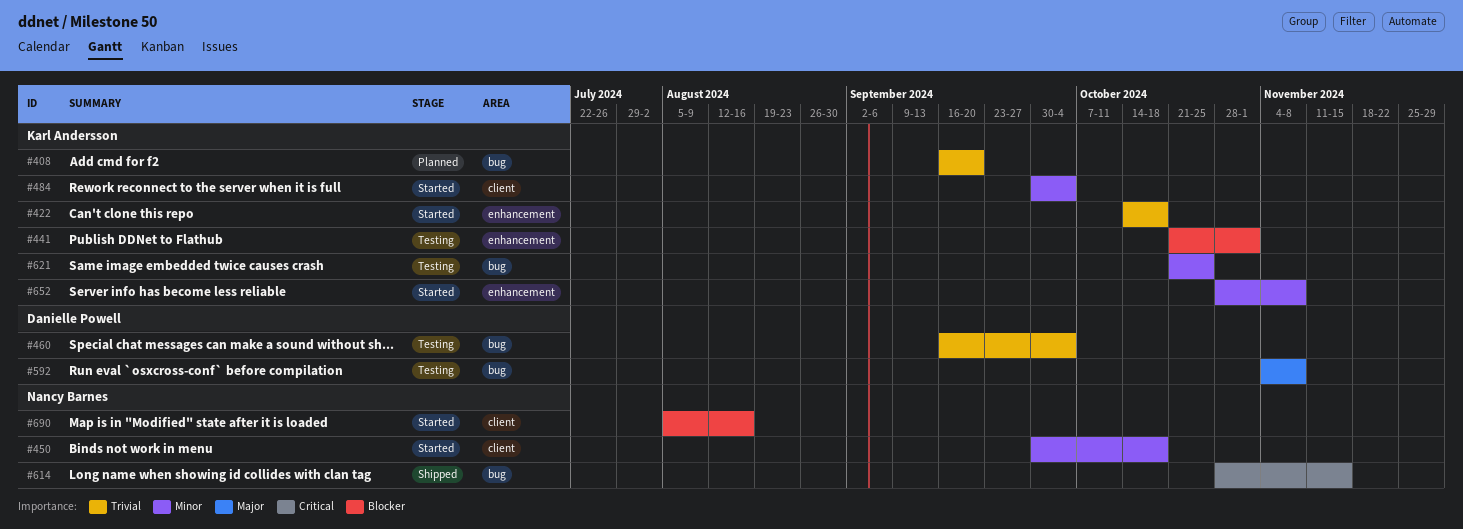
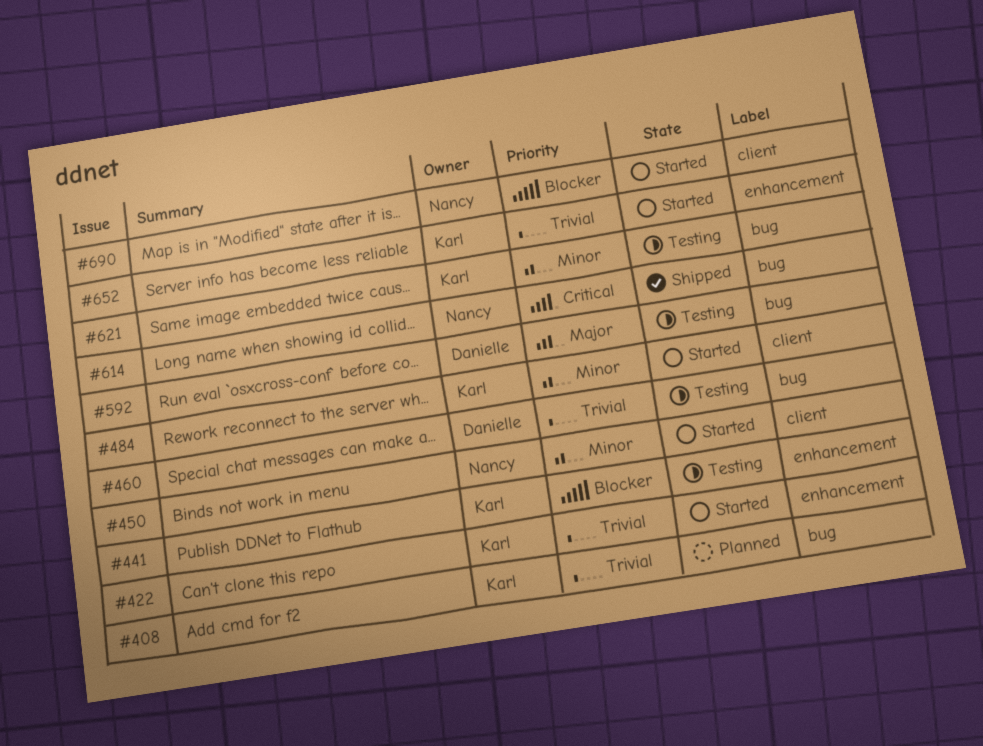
#652, priority: Minor -> Trivial

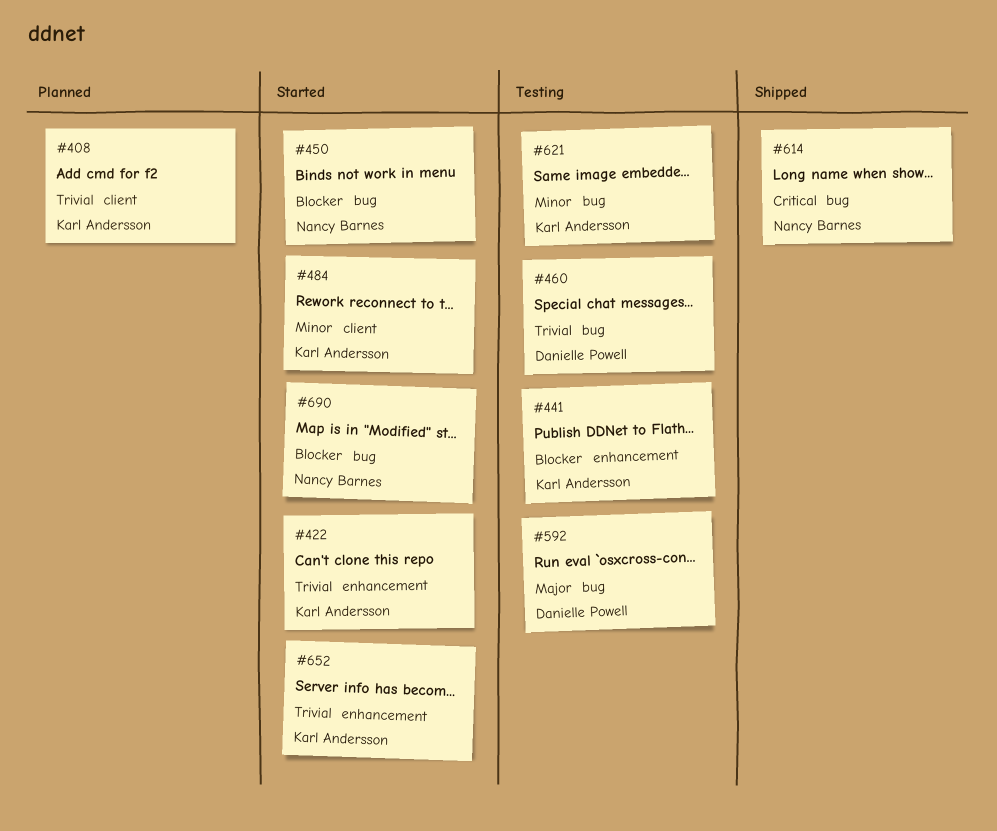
#408, label: bug -> client
#450, priority: Minor -> Blocker
#450, label: client -> bug
#690, label: client -> bug

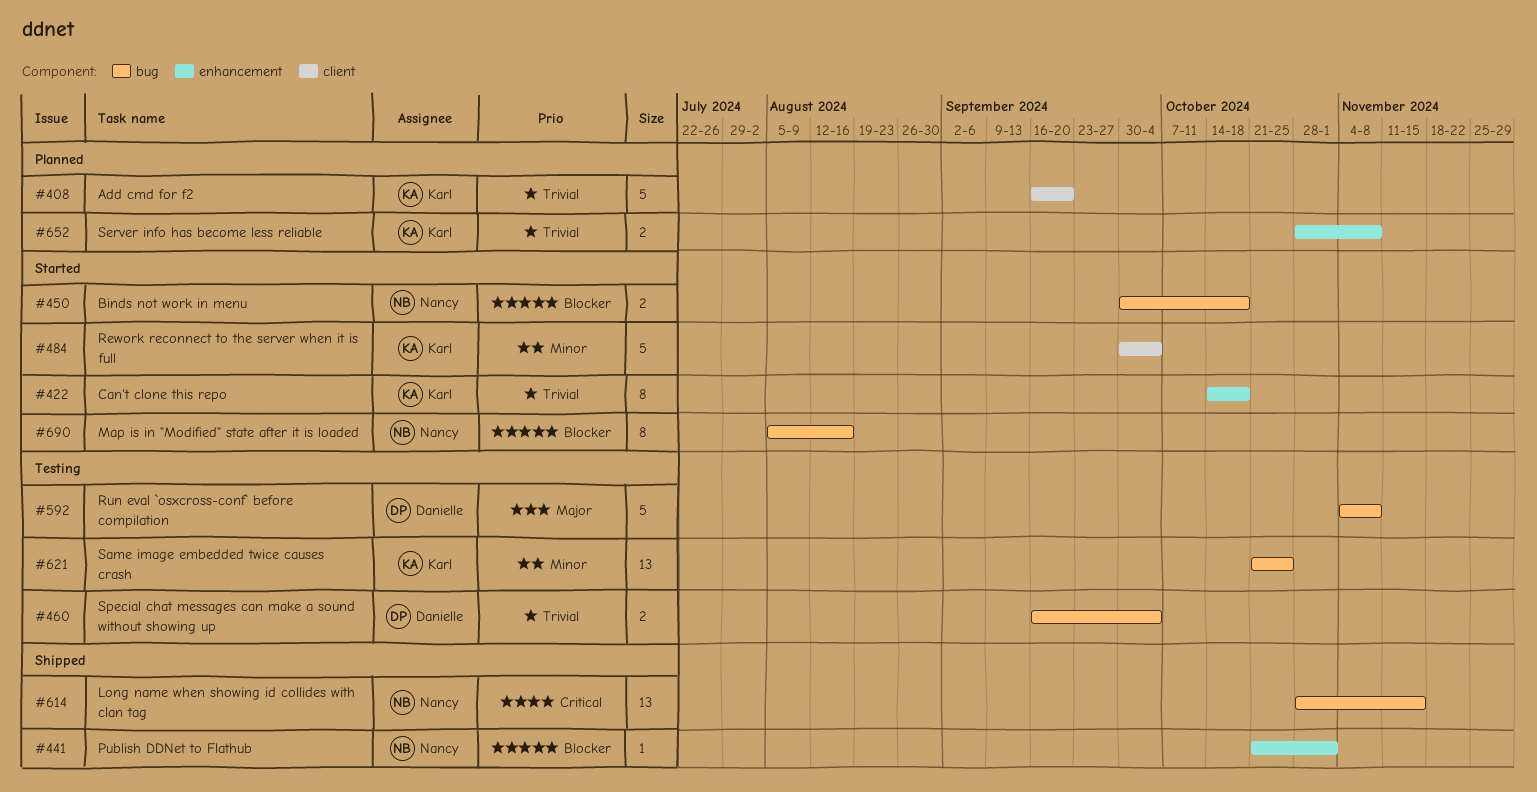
#441, status: Testing -> Shipped
#441, owner: Karl Andersson -> Nancy Barnes
#652, status: Started -> Planned

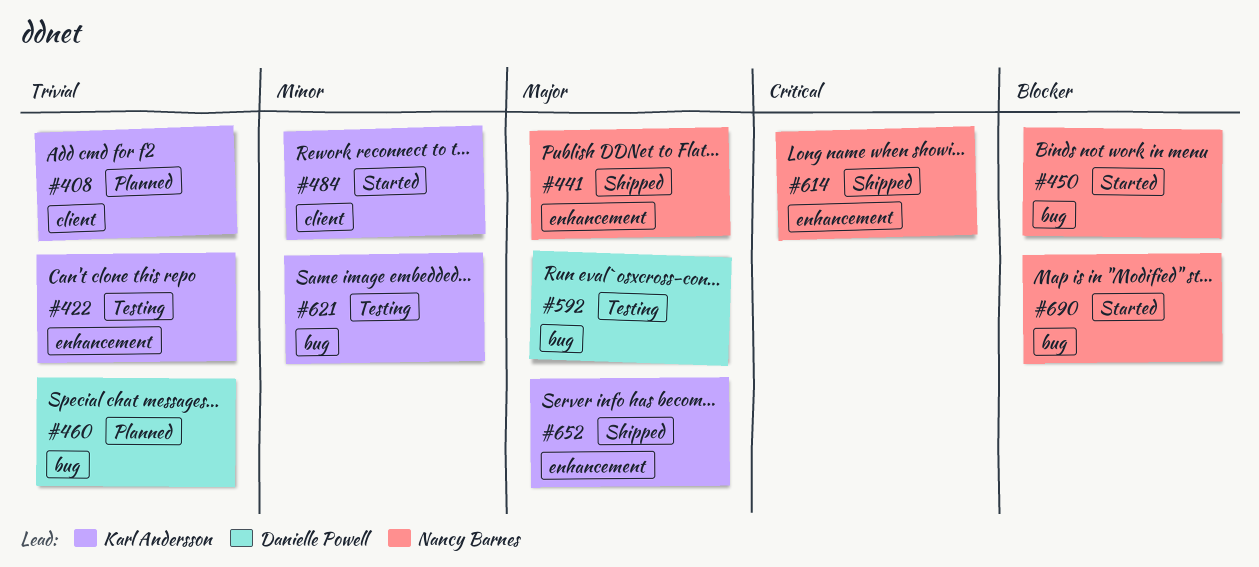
#422, status: Started -> Testing
#441, priority: Blocker -> Major
#460, status: Testing -> Planned
#614, label: bug -> enhancement
#652, status: Planned -> Shipped
#652, priority: Trivial -> Major

